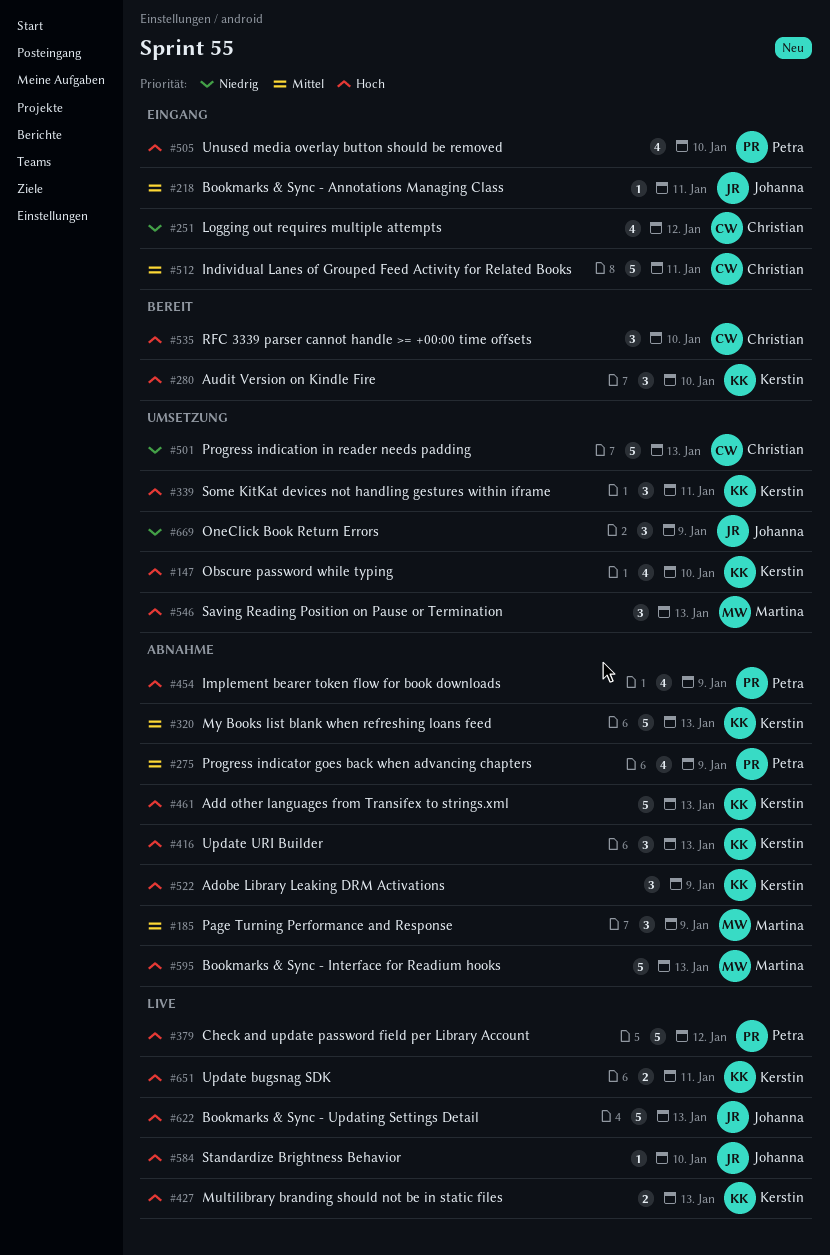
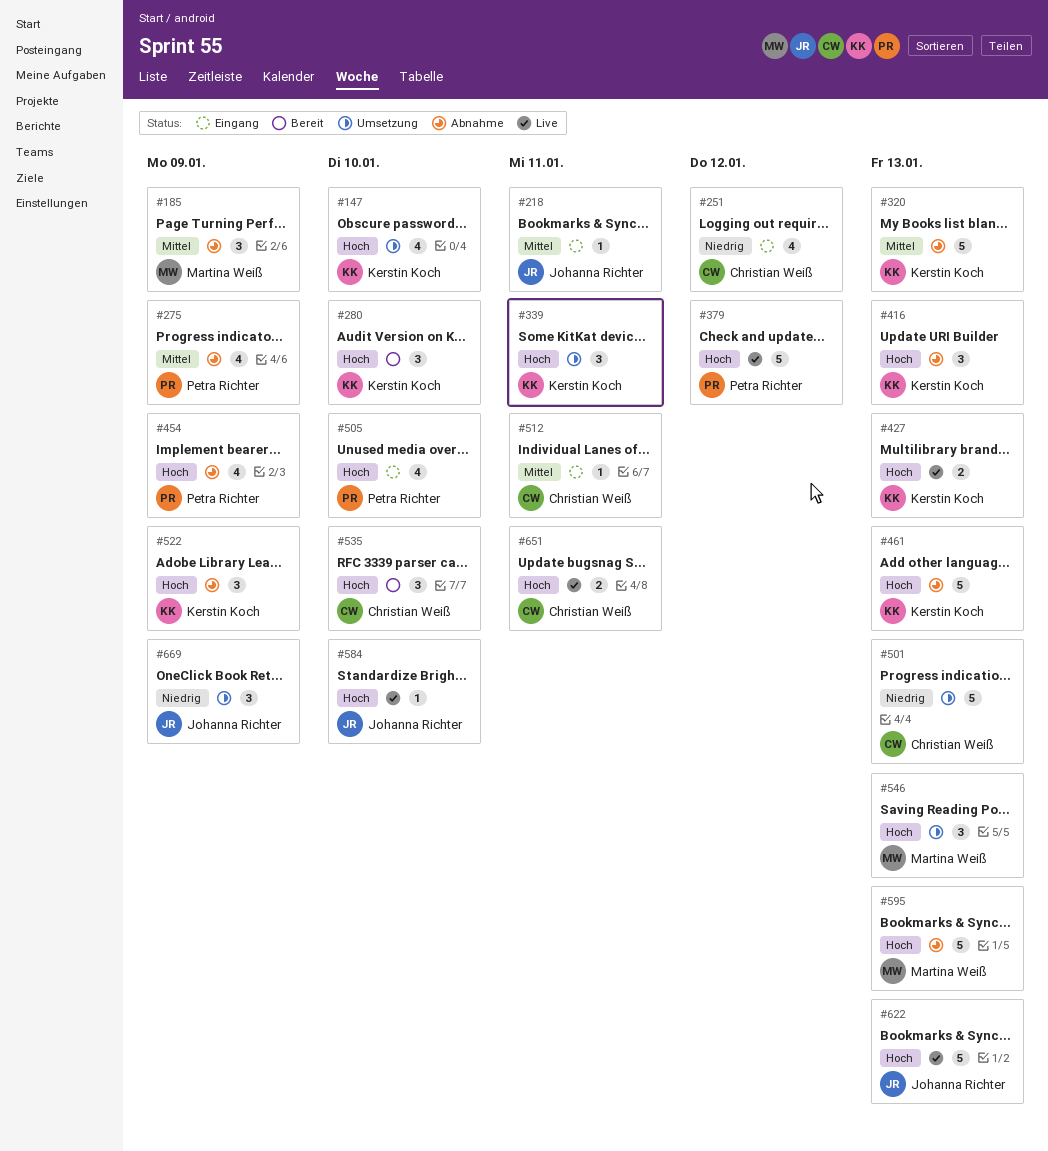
#512, estimate: 5 -> 1
#651, owner: Kerstin Koch -> Christian Weiß

